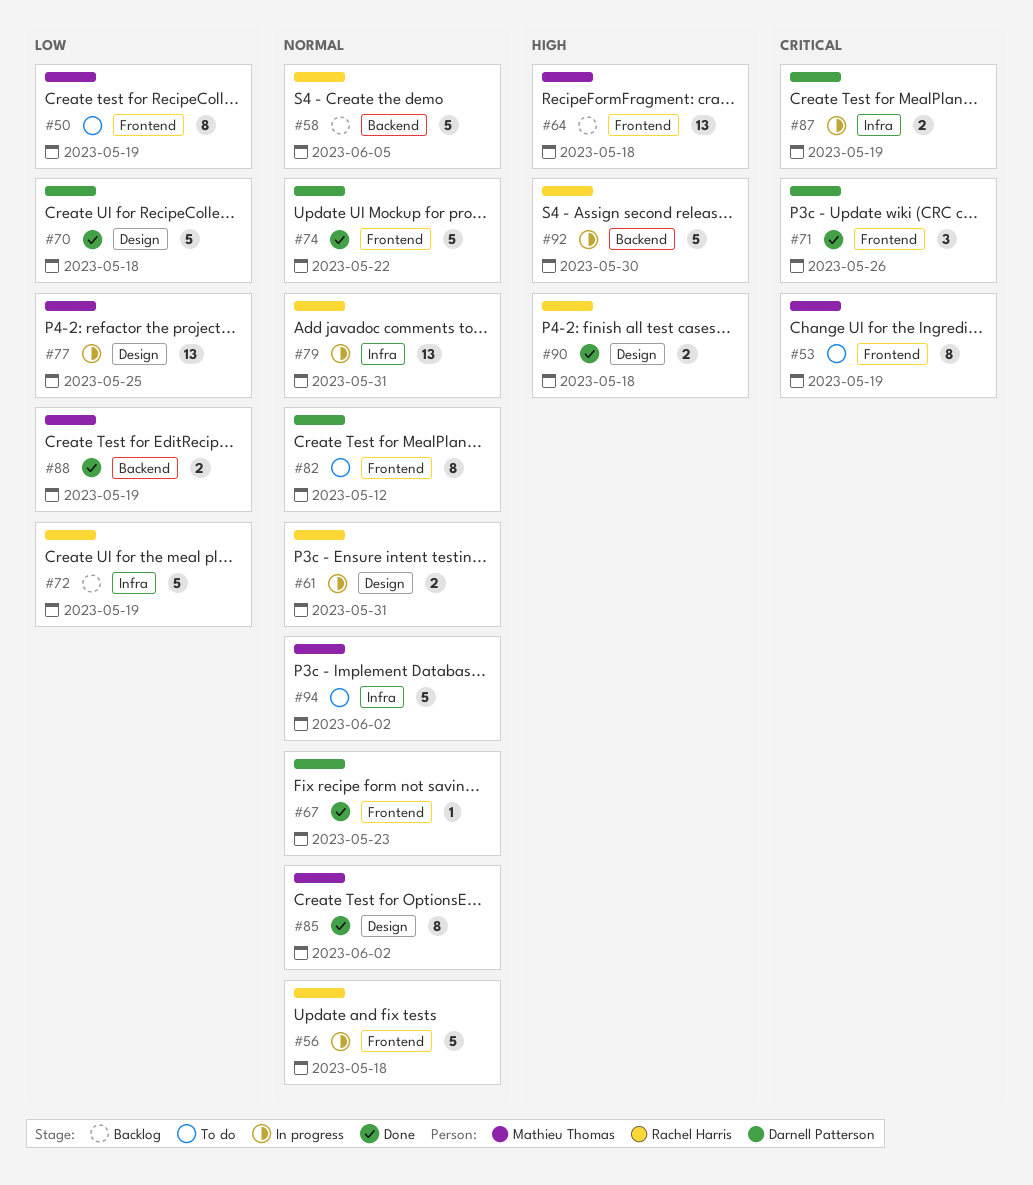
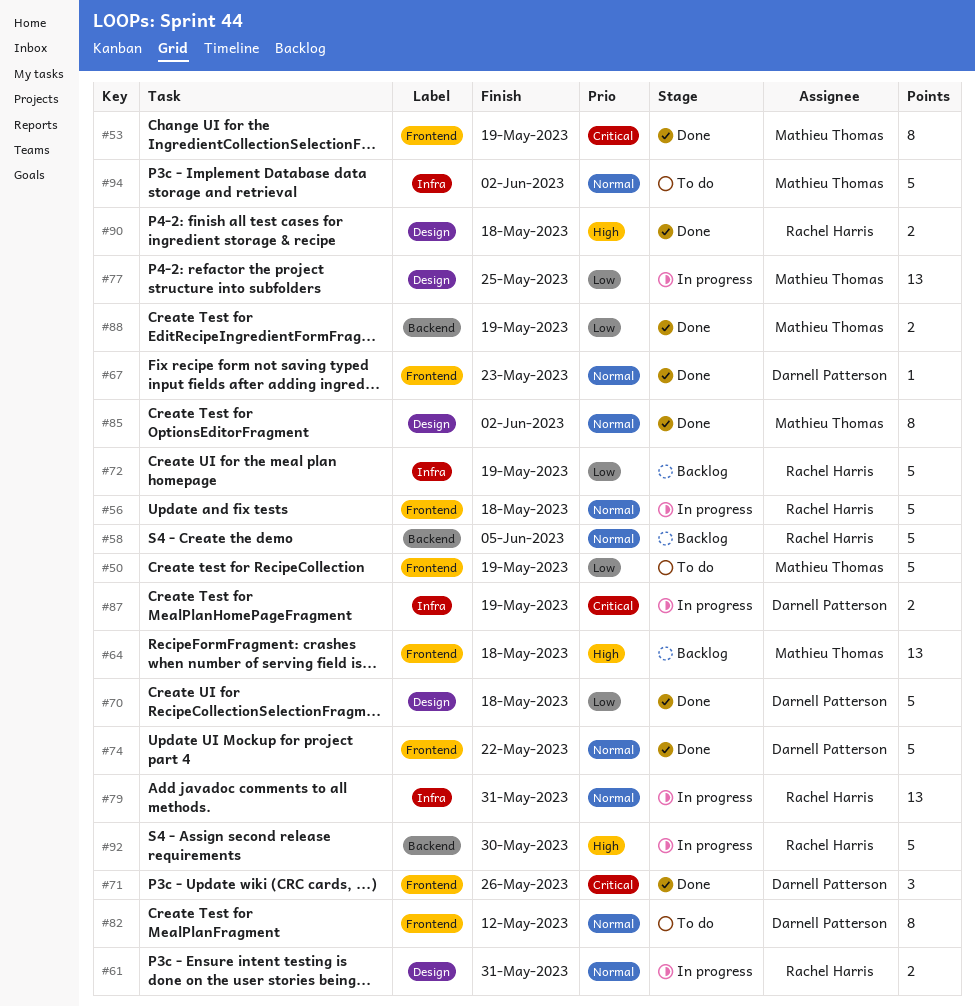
#50, estimate: 8 -> 5
#53, status: To do -> Done

